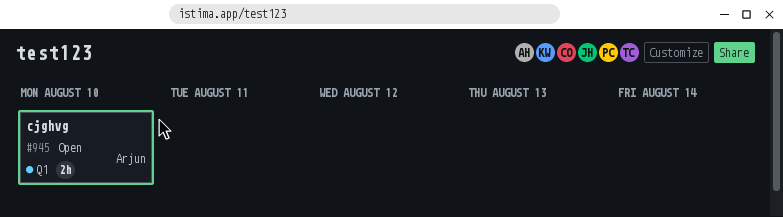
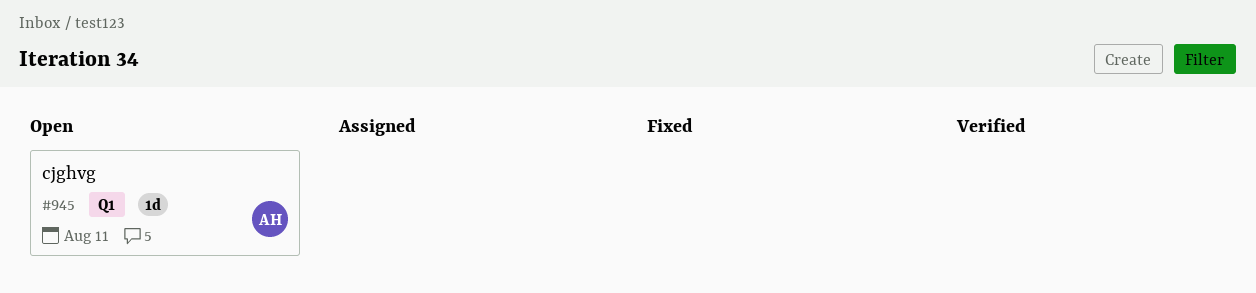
#945, estimate: 2h -> 1d
#945, due: Aug 10 -> Aug 11

